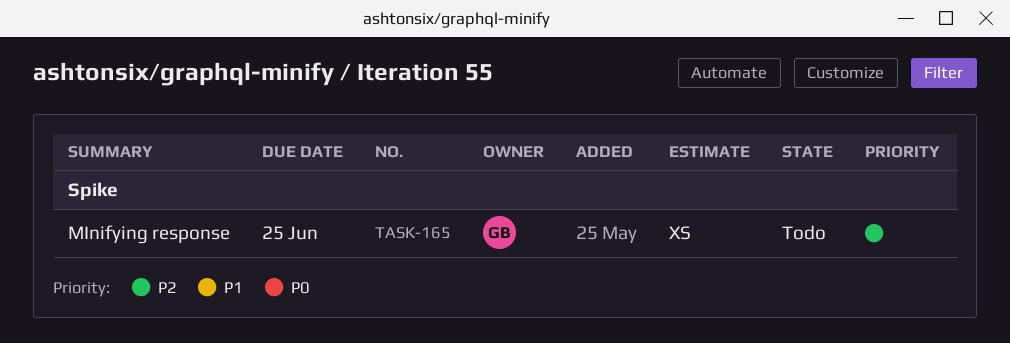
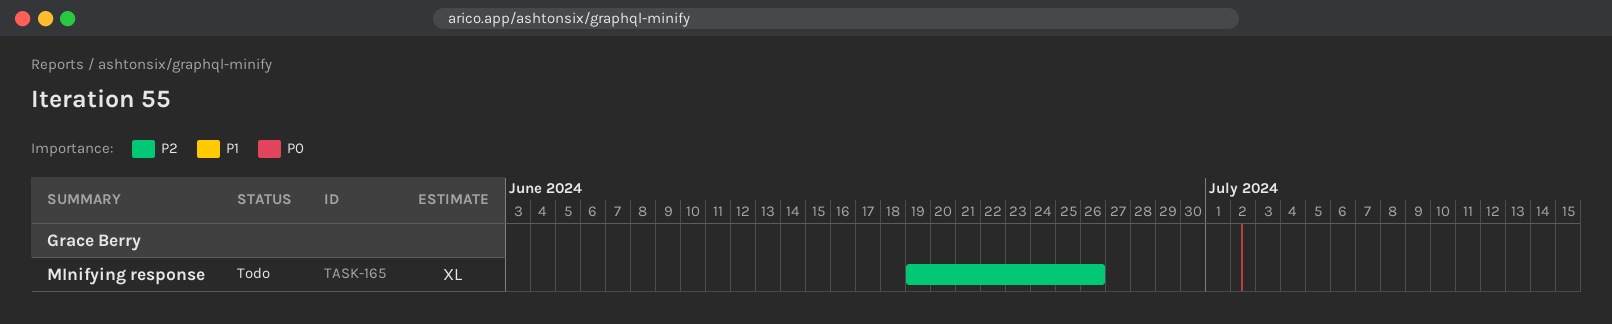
TASK-165, estimate: XS -> XL
TASK-165, due: Jun 25 -> Jun 26

